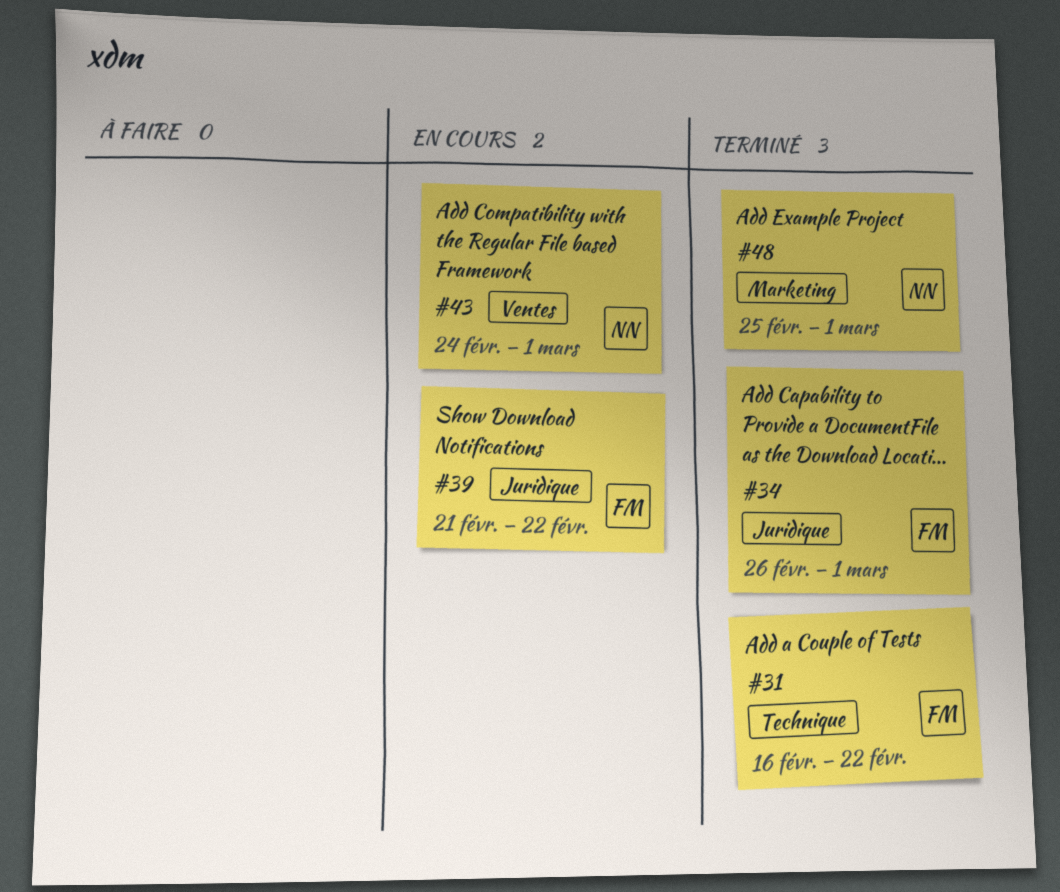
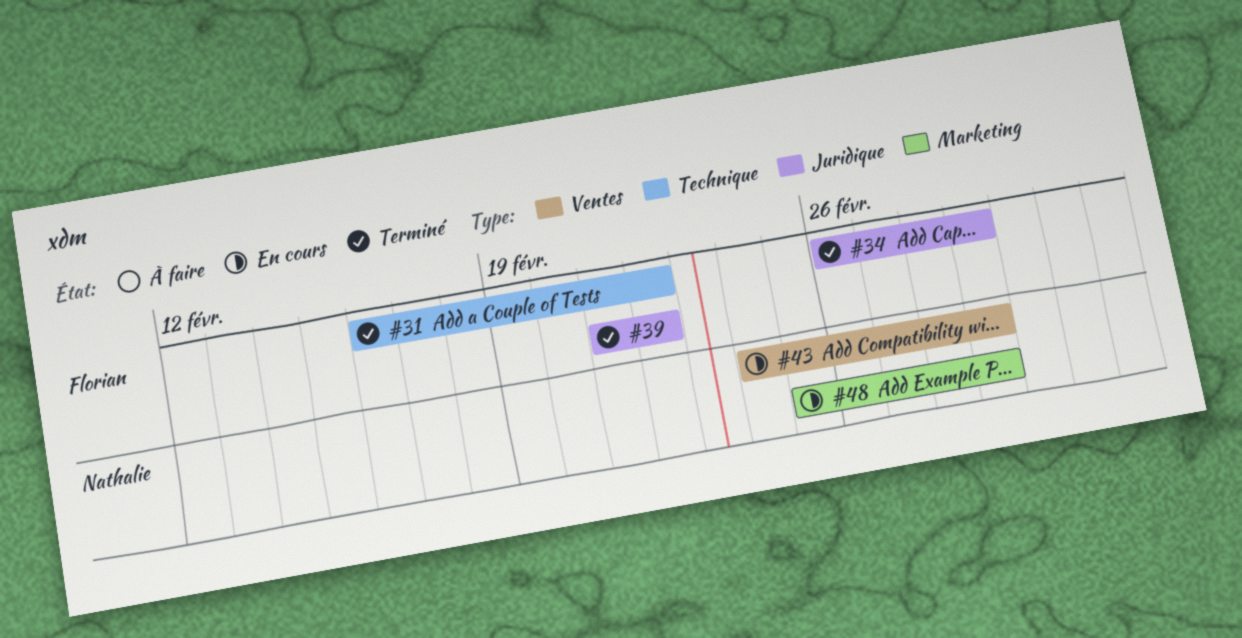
#39, status: En cours -> Terminé
#48, status: Terminé -> En cours

